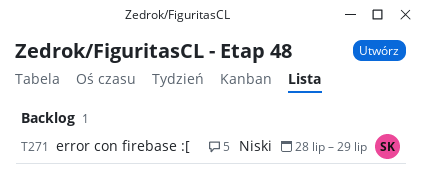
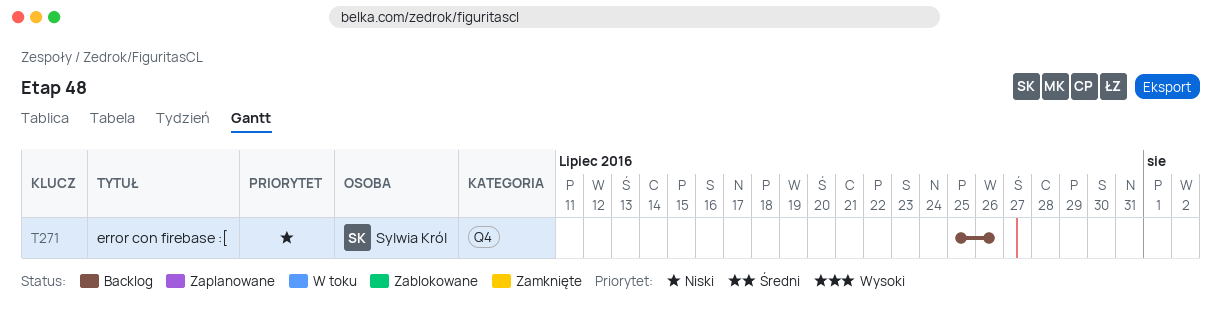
T271, start: Jul 28 -> Jul 25
T271, due: Jul 29 -> Jul 26

